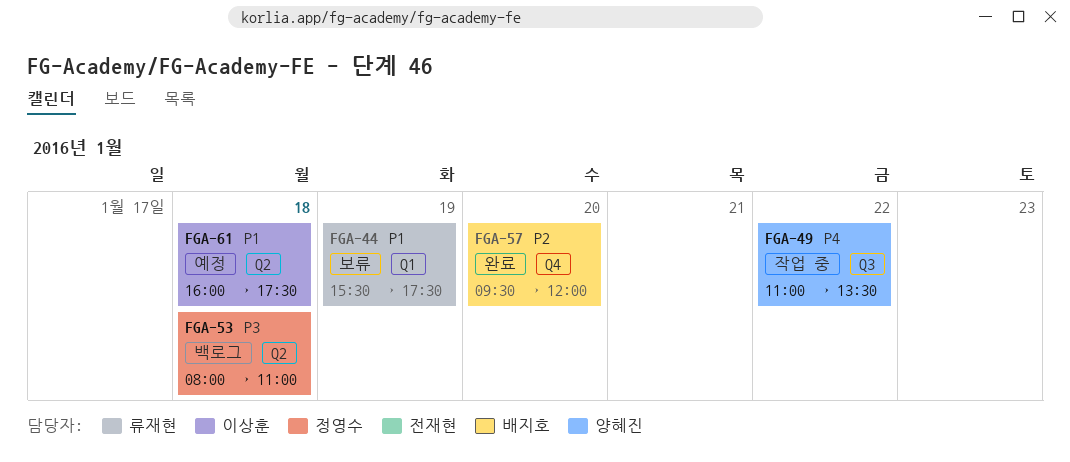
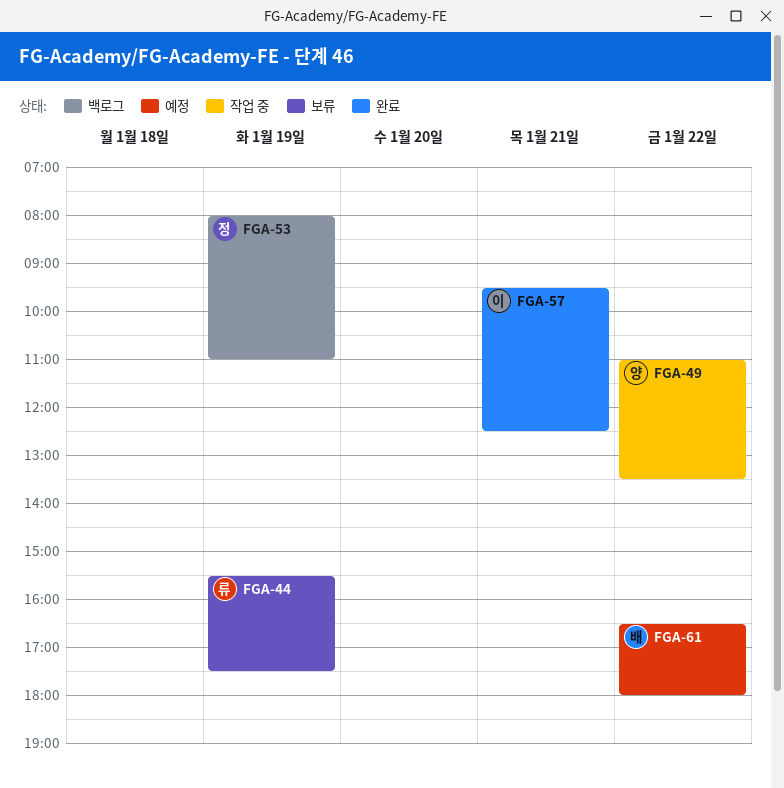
FGA-53, day: Jan 18 -> Jan 19
FGA-57, owner: 배지호 -> 이상훈
FGA-57, day: Jan 20 -> Jan 21
FGA-57, ends: 12:00 -> 12:30
FGA-61, owner: 이상훈 -> 배지호
FGA-61, day: Jan 18 -> Jan 22
FGA-61, begins: 16:00 -> 16:30
FGA-61, ends: 17:30 -> 18:00

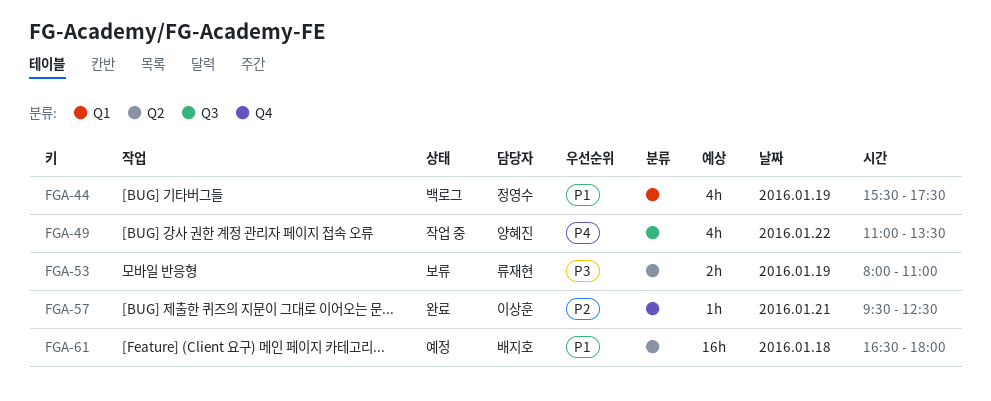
FGA-44, status: 보류 -> 백로그
FGA-44, owner: 류재현 -> 정영수
FGA-53, status: 백로그 -> 보류
FGA-53, owner: 정영수 -> 류재현
FGA-61, day: Jan 22 -> Jan 18

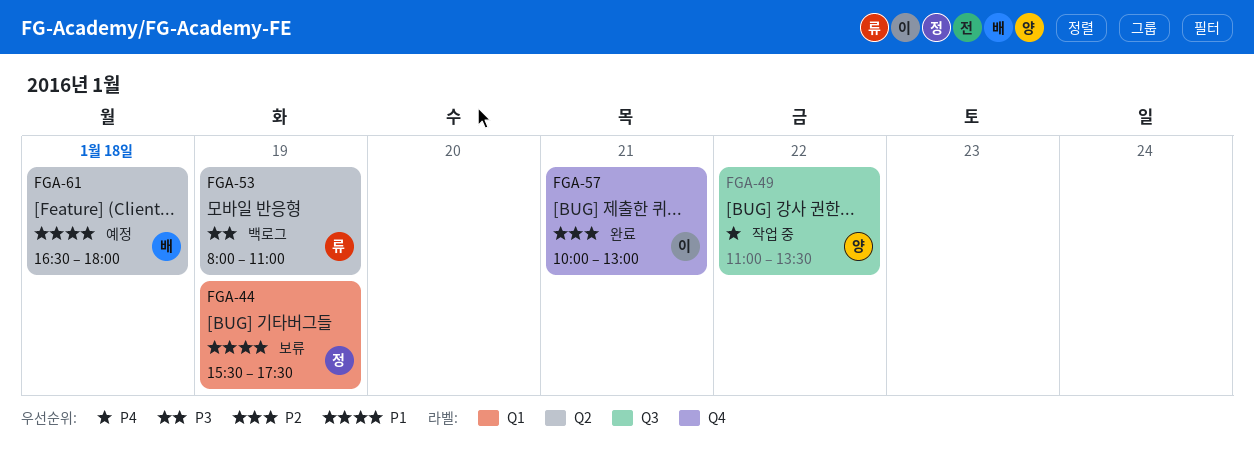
FGA-44, status: 백로그 -> 보류
FGA-53, status: 보류 -> 백로그
FGA-57, begins: 09:30 -> 10:00
FGA-57, ends: 12:30 -> 13:00

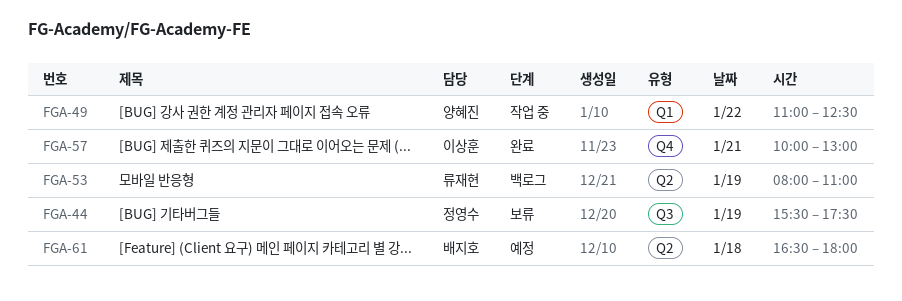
FGA-44, label: Q1 -> Q3
FGA-49, label: Q3 -> Q1
FGA-49, ends: 13:30 -> 12:30

